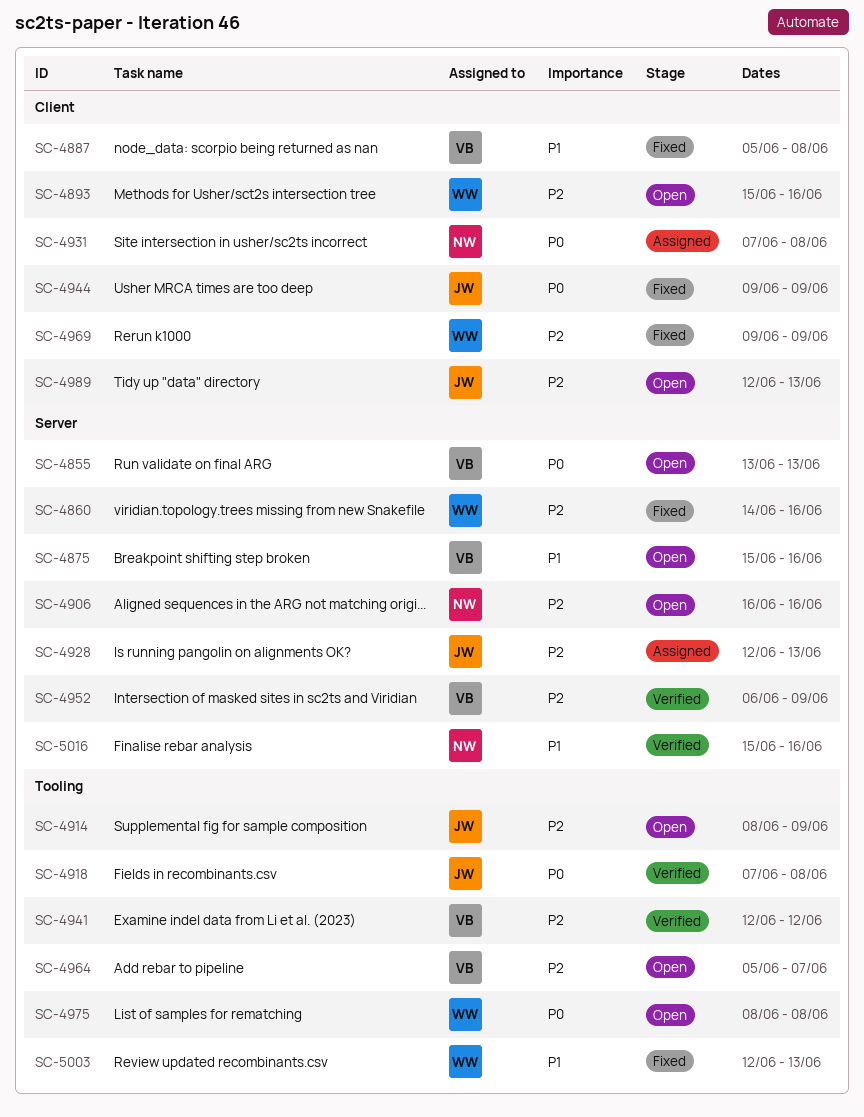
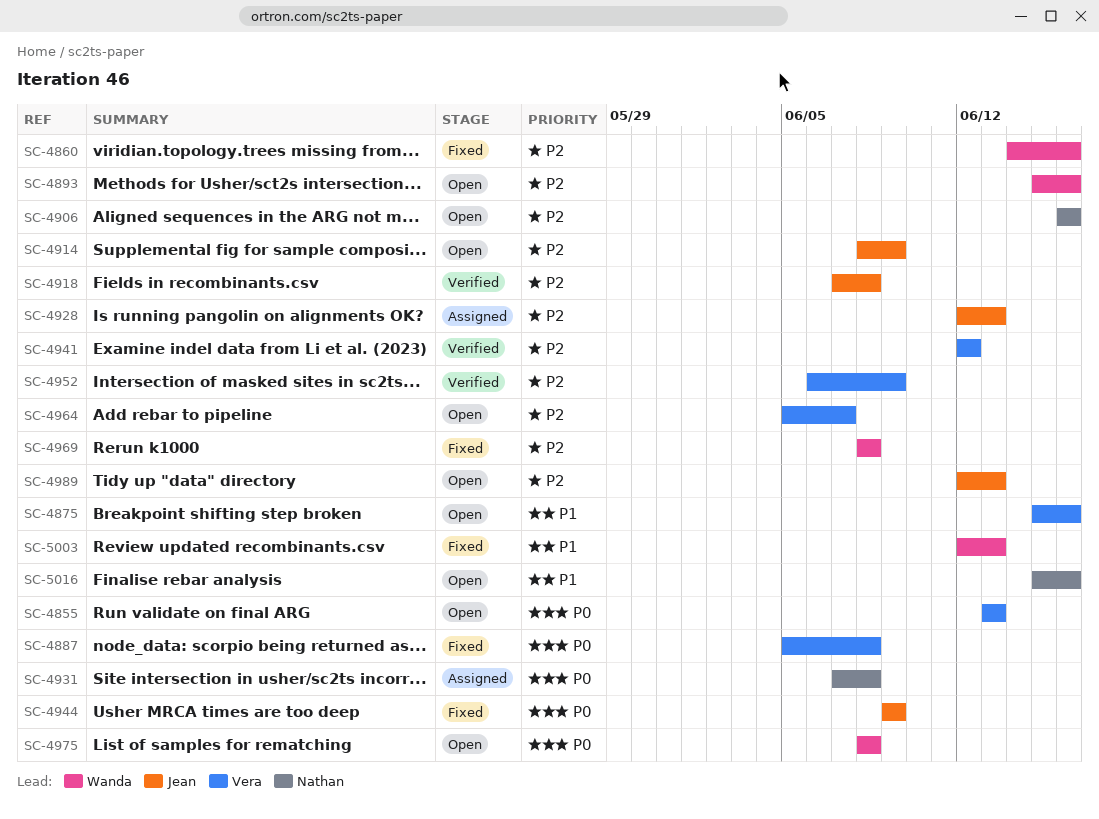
SC-4887, priority: P1 -> P0
SC-4918, priority: P0 -> P2
SC-4969, start: Jun 9 -> Jun 8
SC-4969, due: Jun 9 -> Jun 8
SC-5016, status: Verified -> Open

